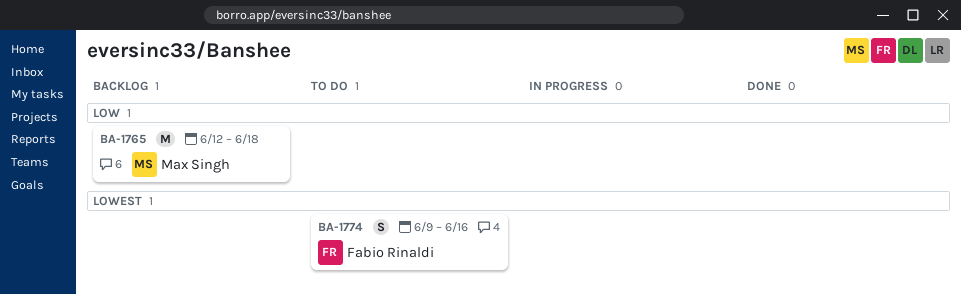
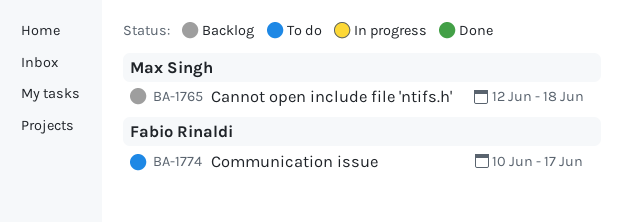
BA-1774, start: Jun 9 -> Jun 10
BA-1774, due: Jun 16 -> Jun 17

